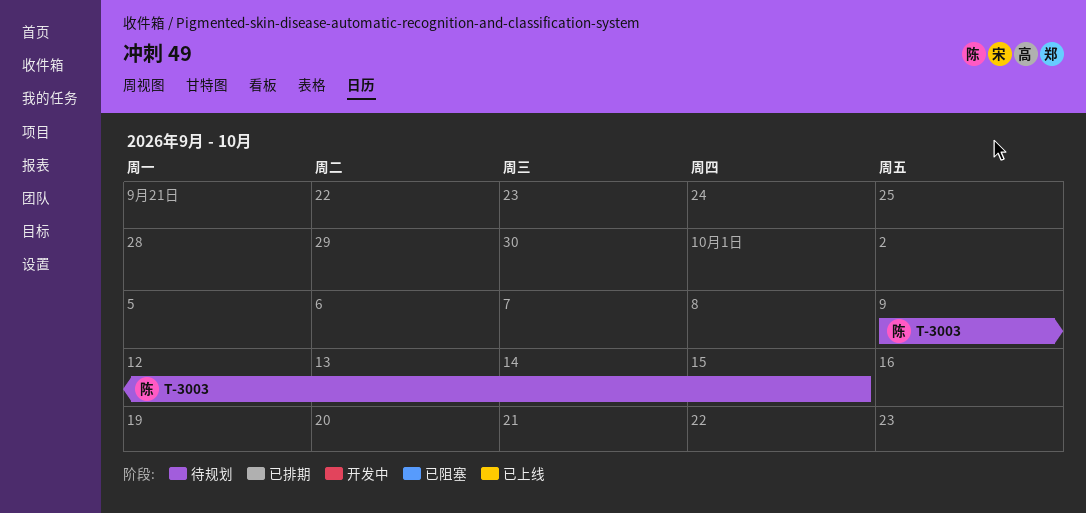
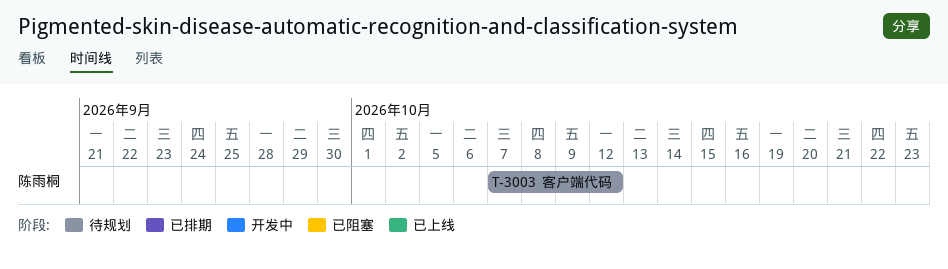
T-3003, start: Oct 9 -> Oct 7
T-3003, due: Oct 15 -> Oct 12

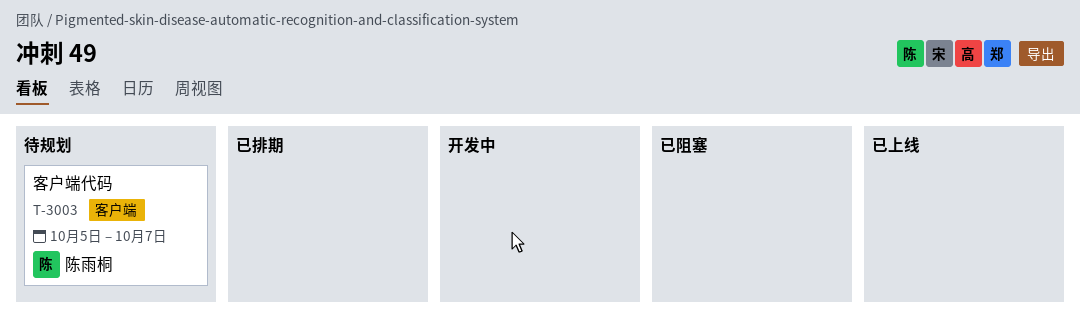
T-3003, start: Oct 7 -> Oct 5
T-3003, due: Oct 12 -> Oct 7

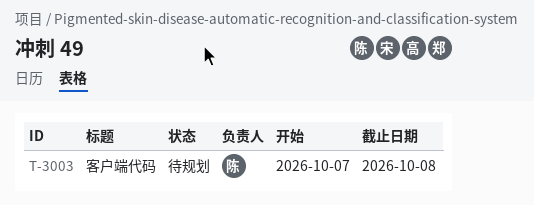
T-3003, start: Oct 5 -> Oct 7
T-3003, due: Oct 7 -> Oct 8

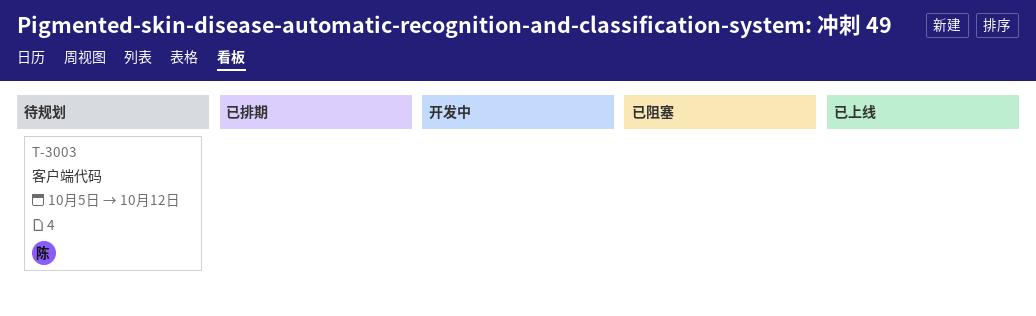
T-3003, start: Oct 7 -> Oct 5
T-3003, due: Oct 8 -> Oct 12

